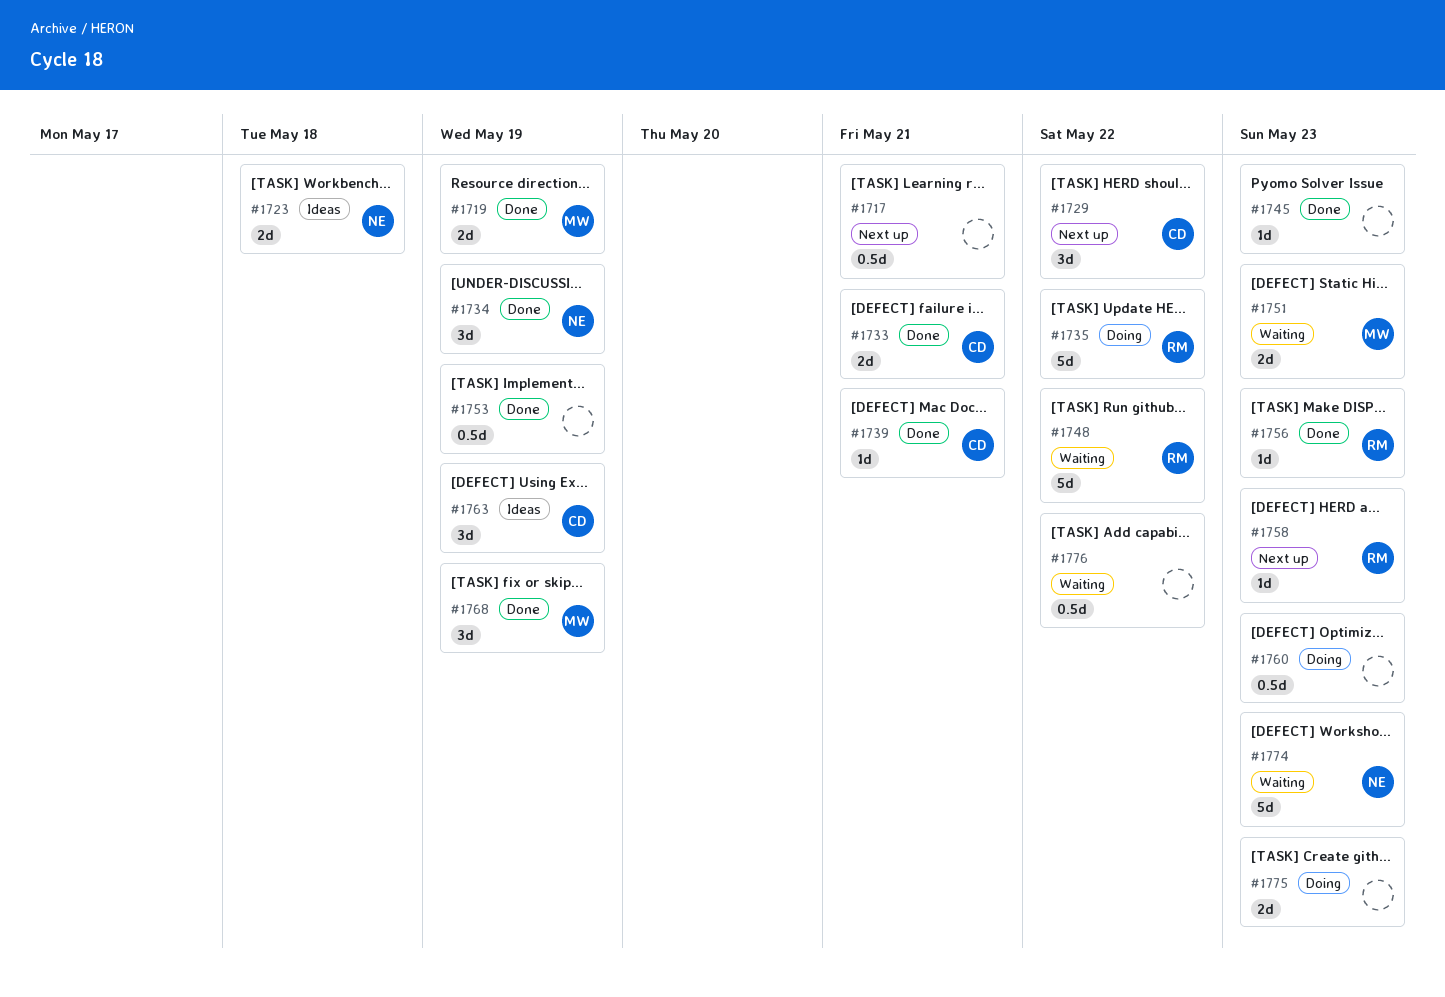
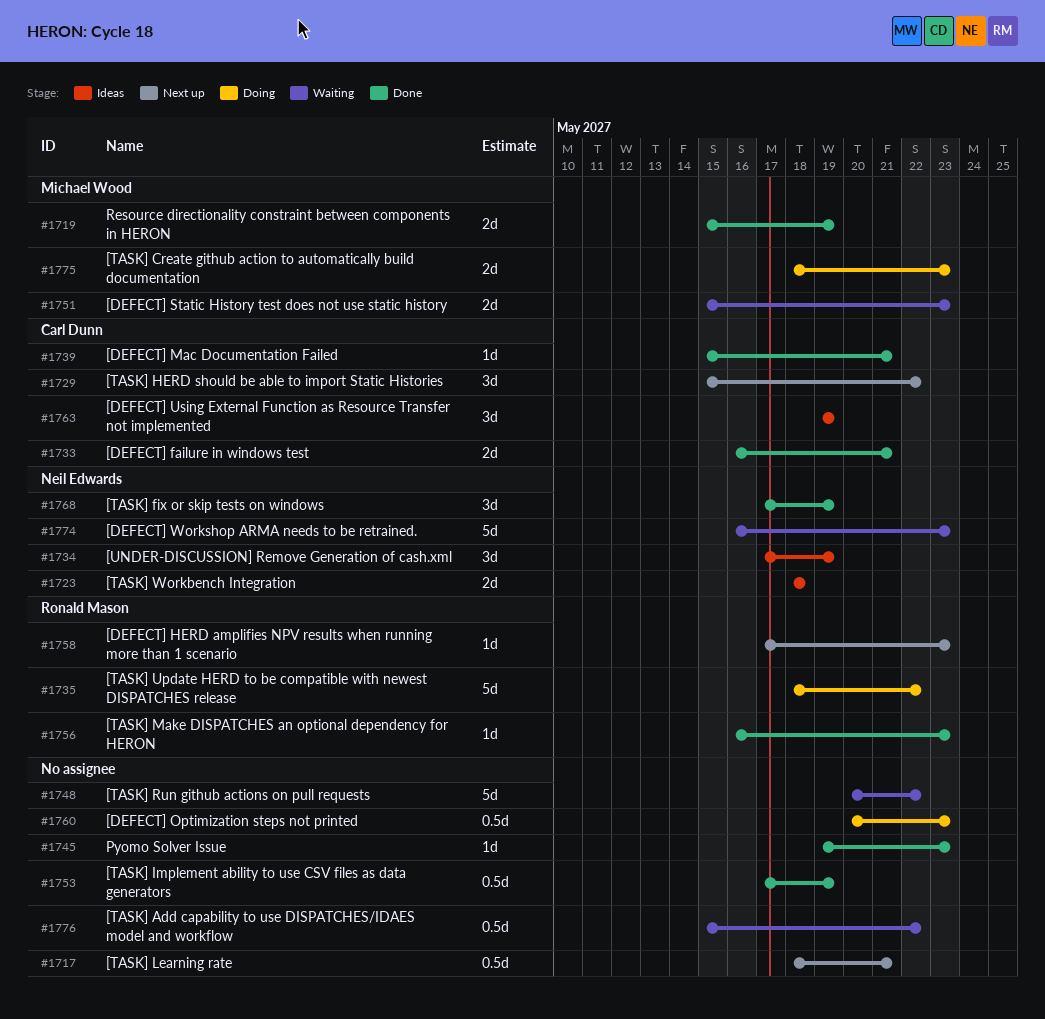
#1734, status: Done -> Ideas
#1748, owner: Ronald Mason -> none
#1768, owner: Michael Wood -> Neil Edwards
#1775, owner: none -> Michael Wood

